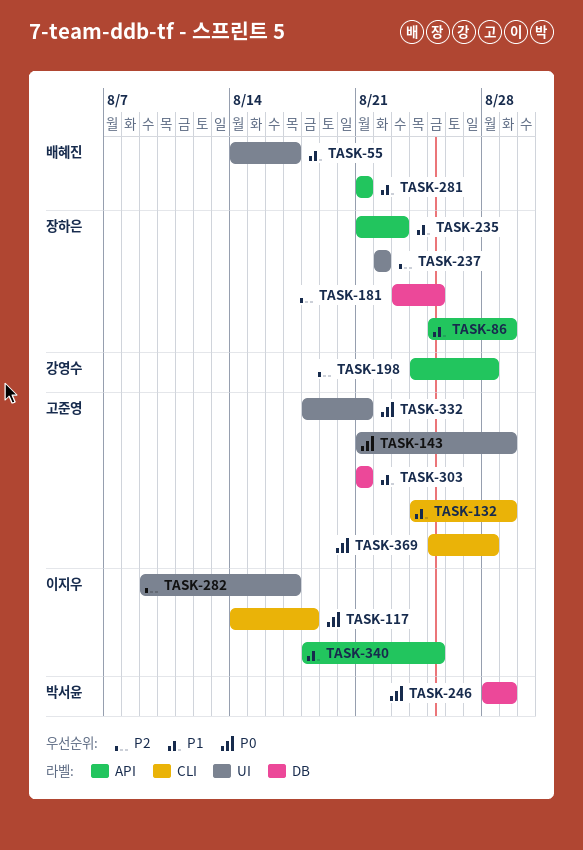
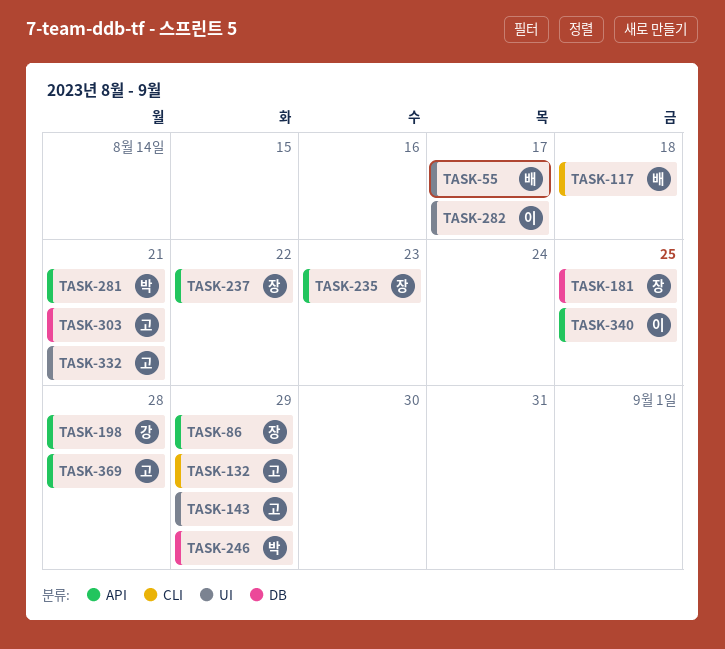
TASK-117, owner: 이지우 -> 배혜진
TASK-237, label: UI -> API
TASK-281, owner: 배혜진 -> 박서윤
TASK-369, label: CLI -> API

